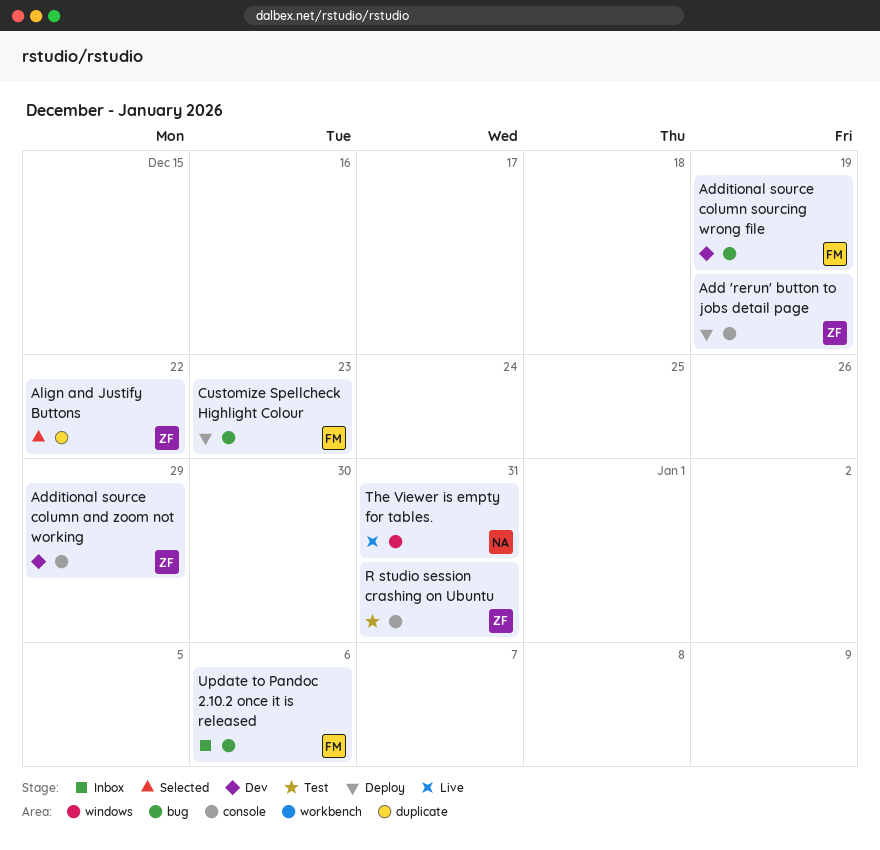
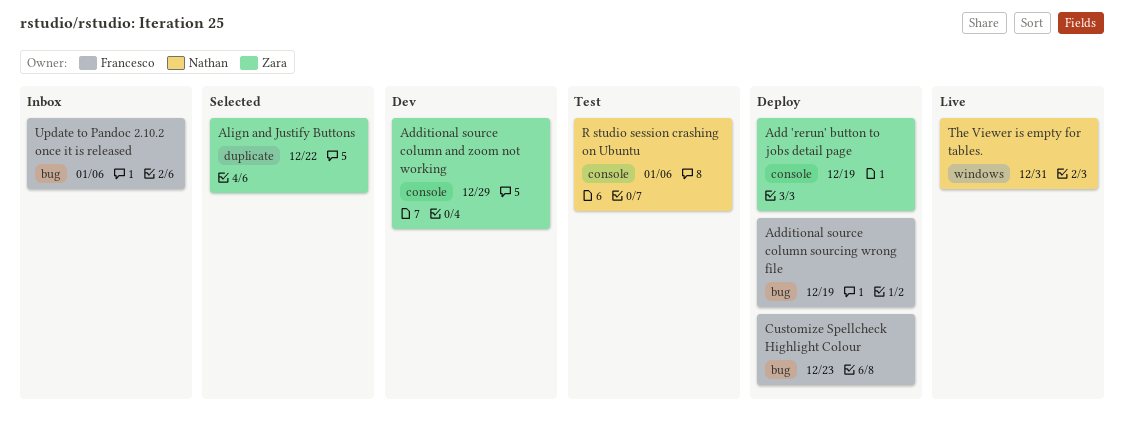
Additional source column sourcing wrong file, status: Dev -> Deploy
R studio session crashing on Ubuntu, owner: Zara -> Nathan
R studio session crashing on Ubuntu, due: Dec 31 -> Jan 6

